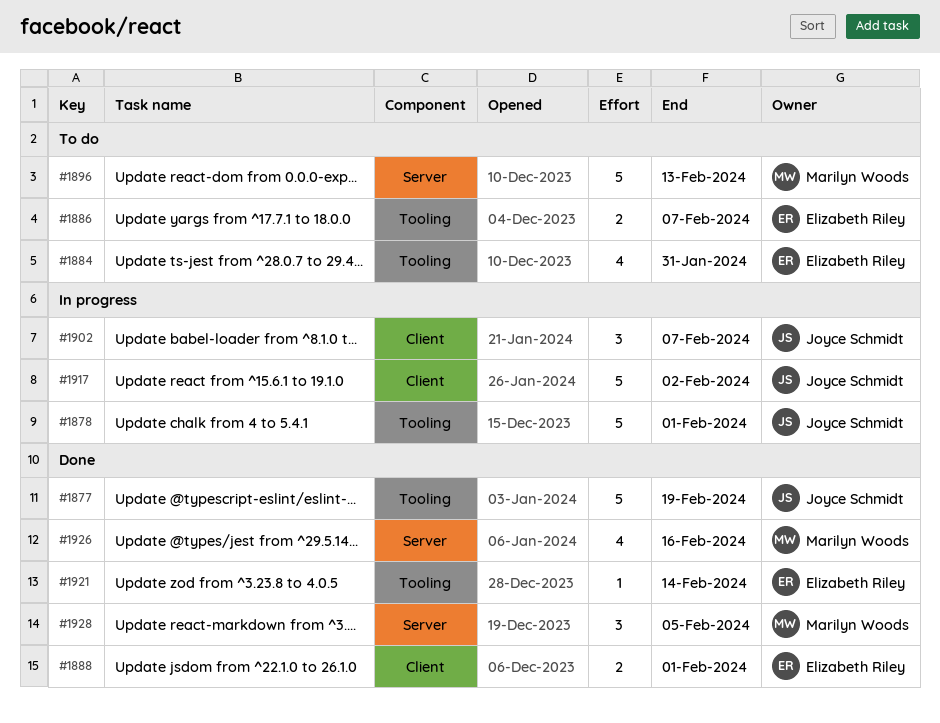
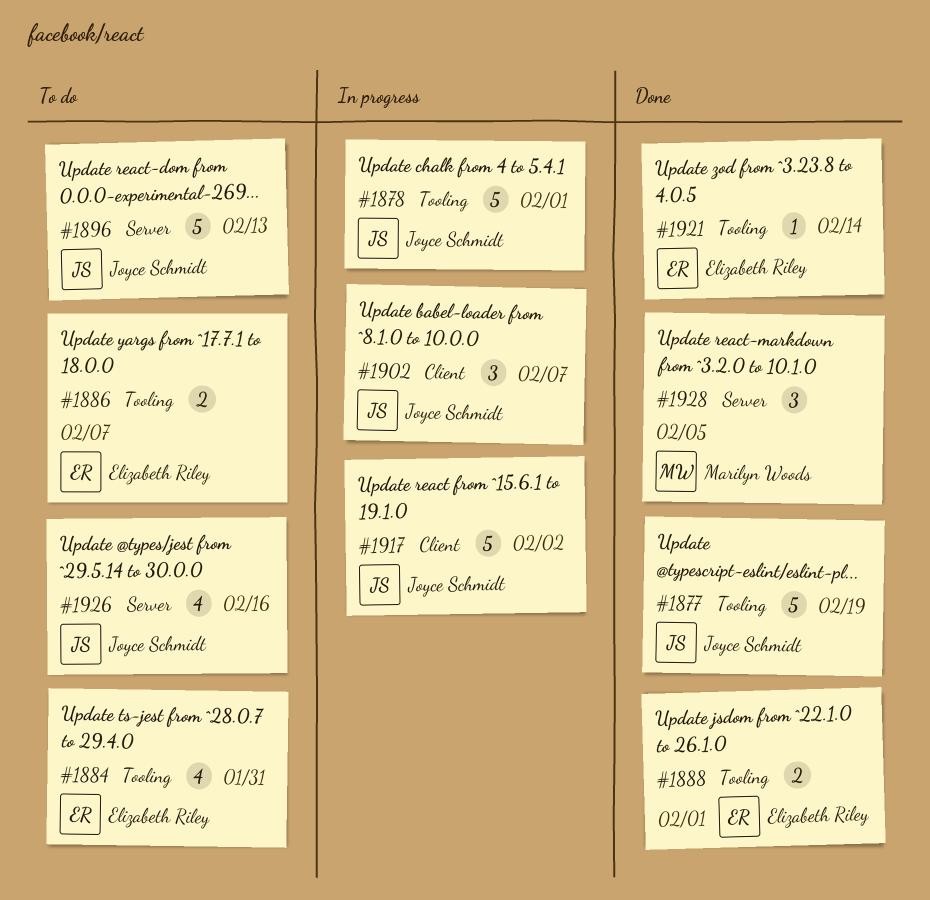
#1888, label: Client -> Tooling
#1896, owner: Marilyn Woods -> Joyce Schmidt
#1926, status: Done -> To do
#1926, owner: Marilyn Woods -> Joyce Schmidt

